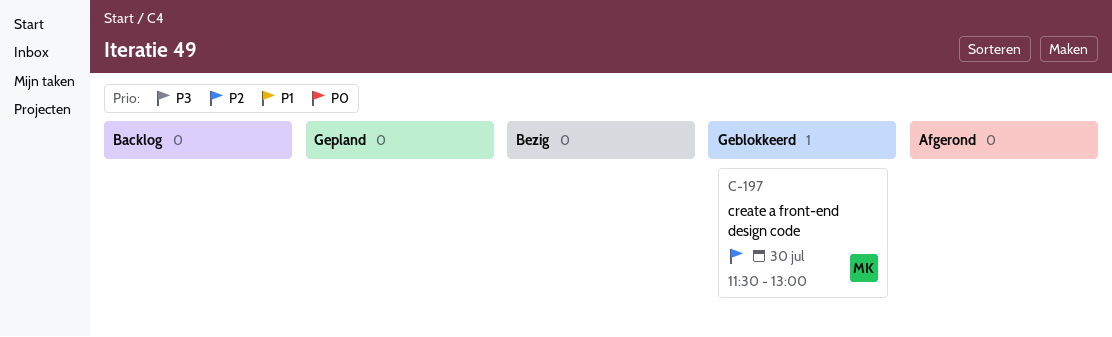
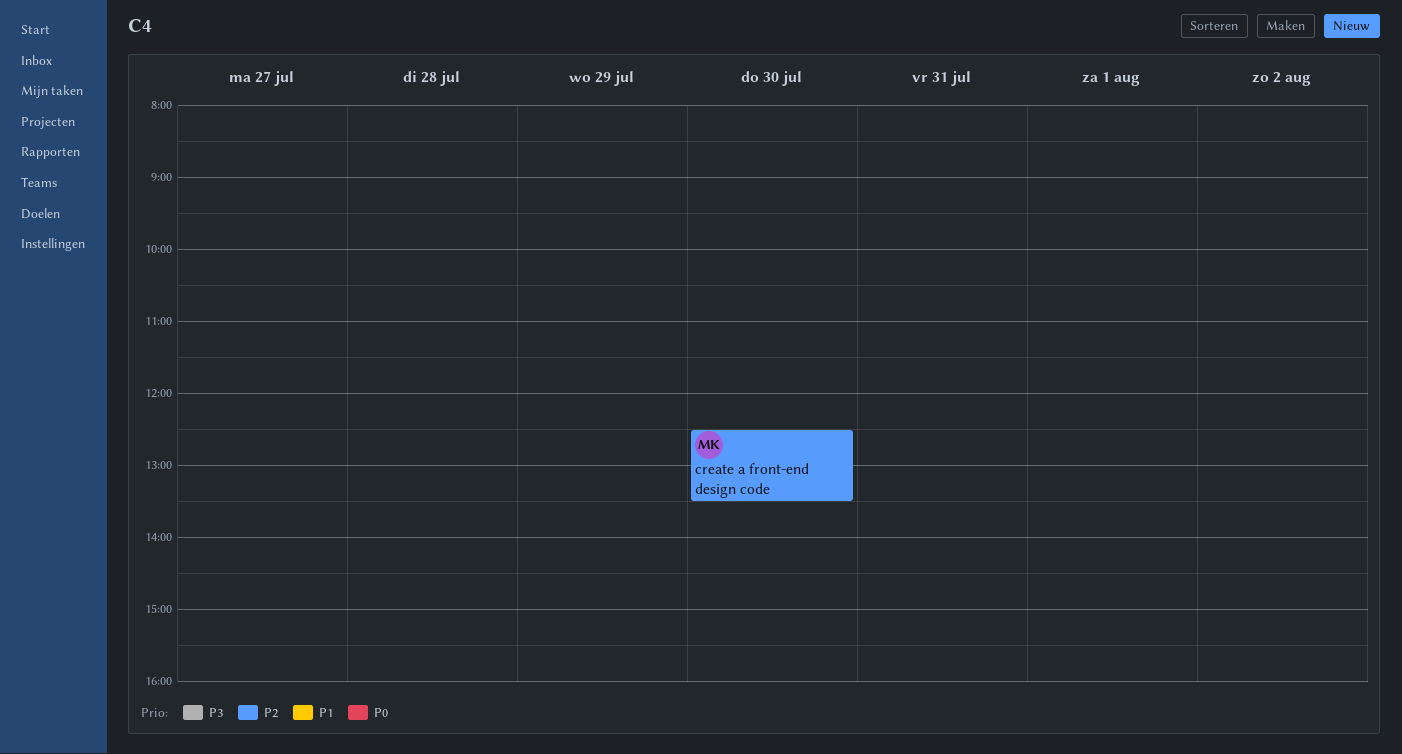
create a front-end design code, begins: 11:30 -> 12:30
create a front-end design code, ends: 13:00 -> 13:30

